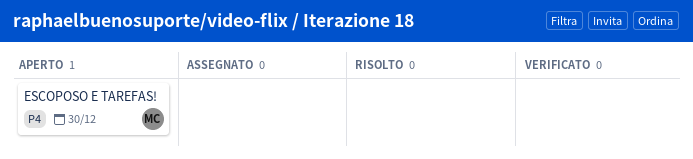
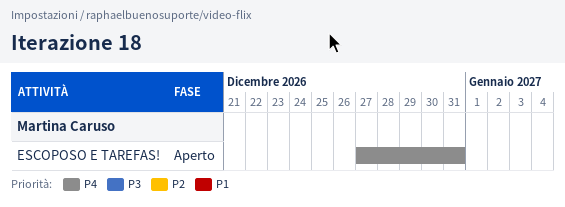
ESCOPOSO E TAREFAS!, due: Dec 30 -> Dec 31

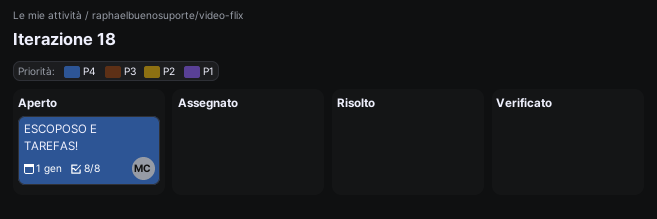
ESCOPOSO E TAREFAS!, due: Dec 31 -> Jan 1

